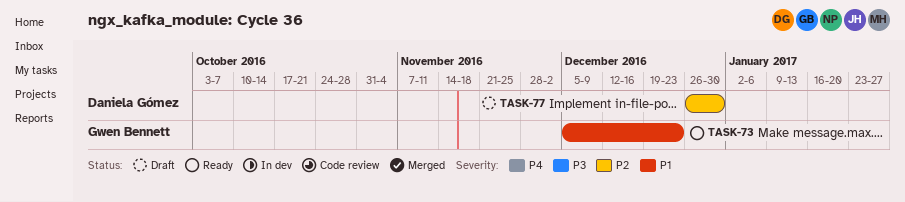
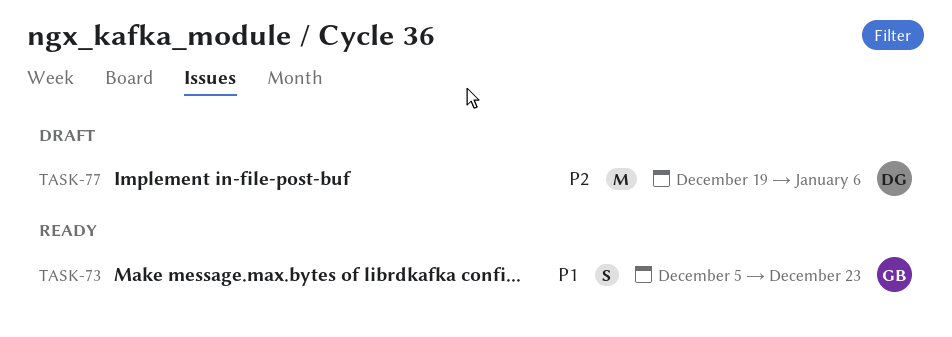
TASK-77, start: Dec 26 -> Dec 19
TASK-77, due: Dec 30 -> Jan 6

